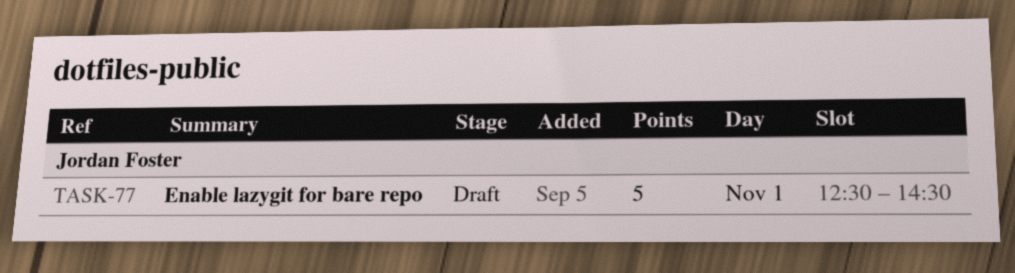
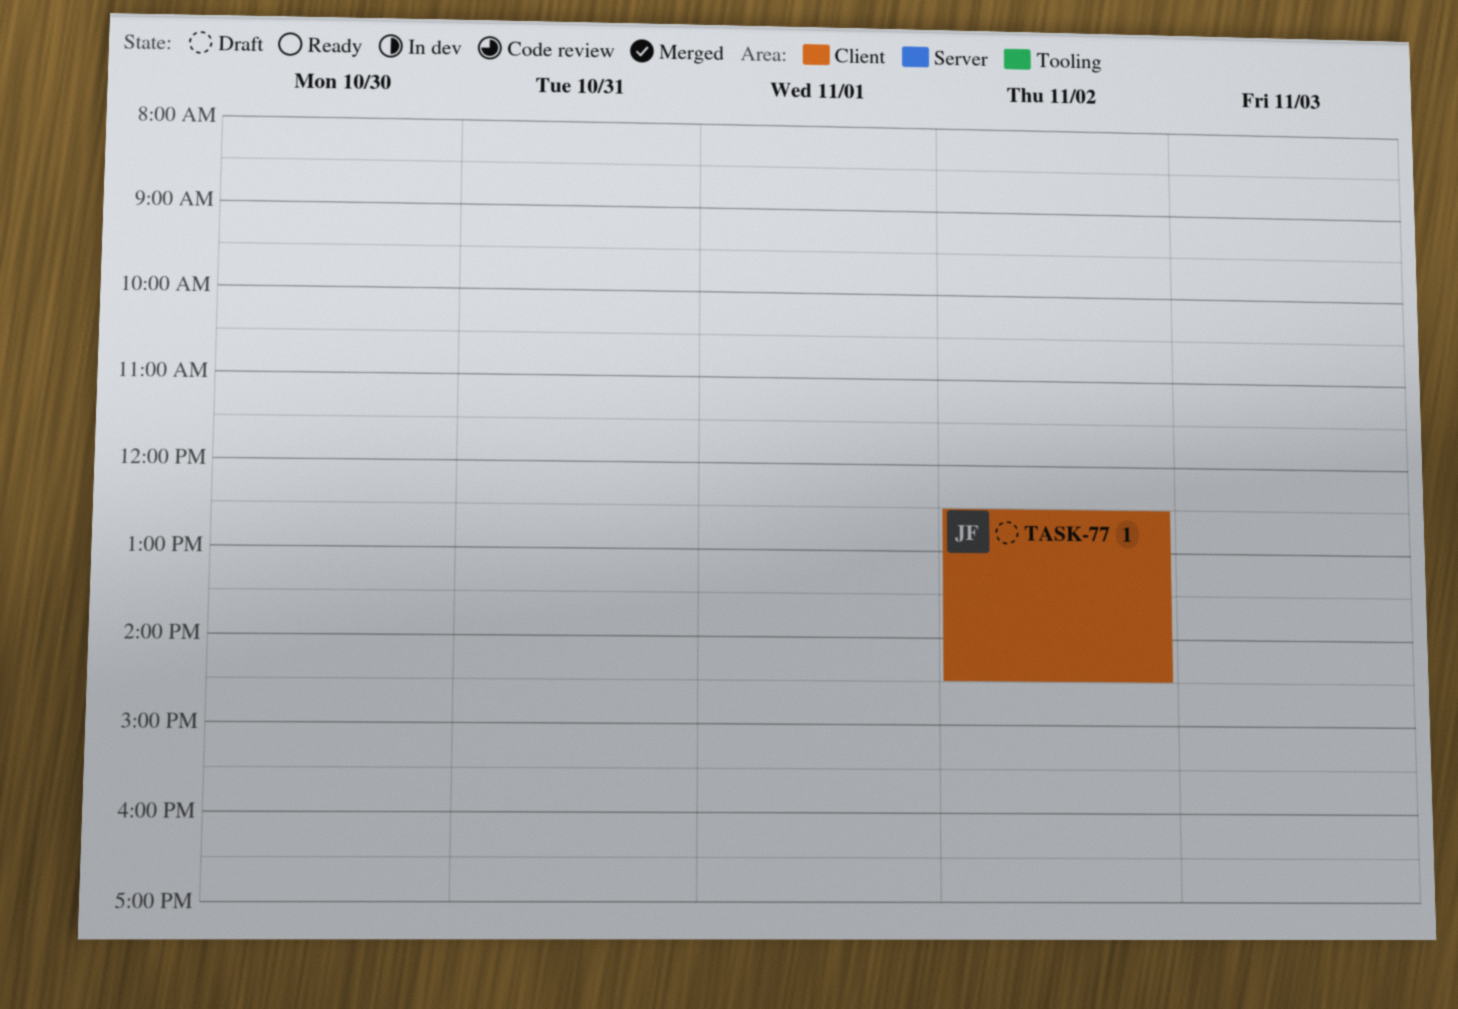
TASK-77, estimate: 5 -> 1
TASK-77, day: Nov 1 -> Nov 2

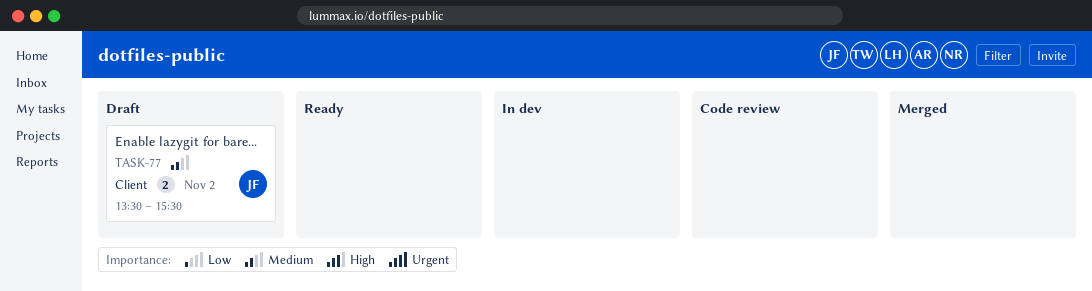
TASK-77, estimate: 1 -> 2
TASK-77, begins: 12:30 -> 13:30
TASK-77, ends: 14:30 -> 15:30

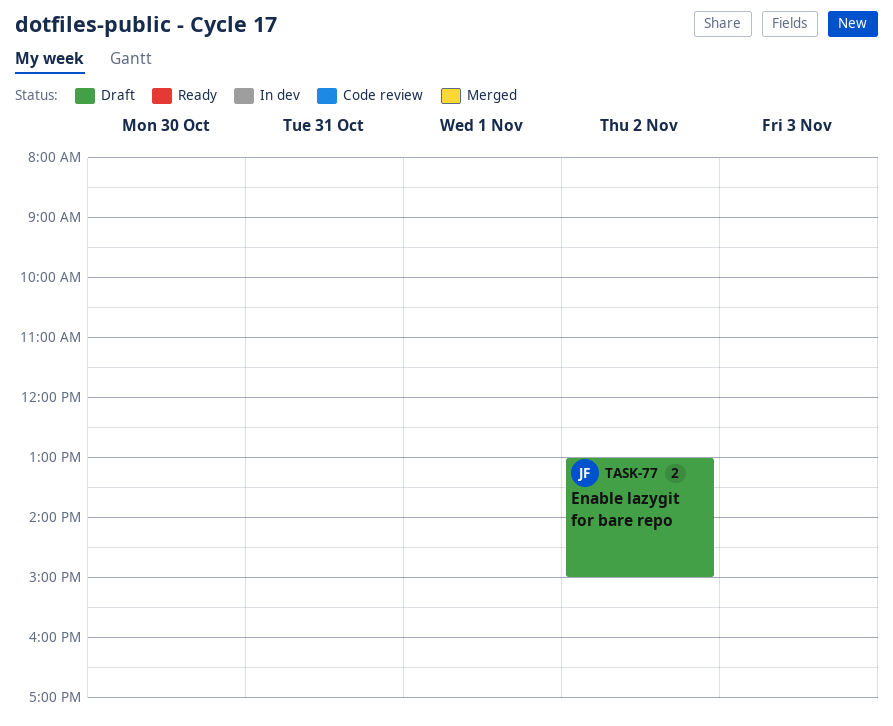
TASK-77, begins: 13:30 -> 13:00
TASK-77, ends: 15:30 -> 15:00

